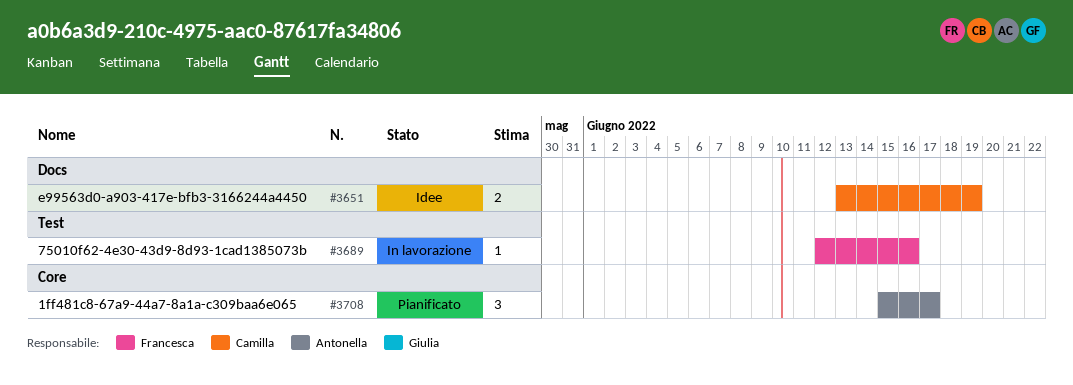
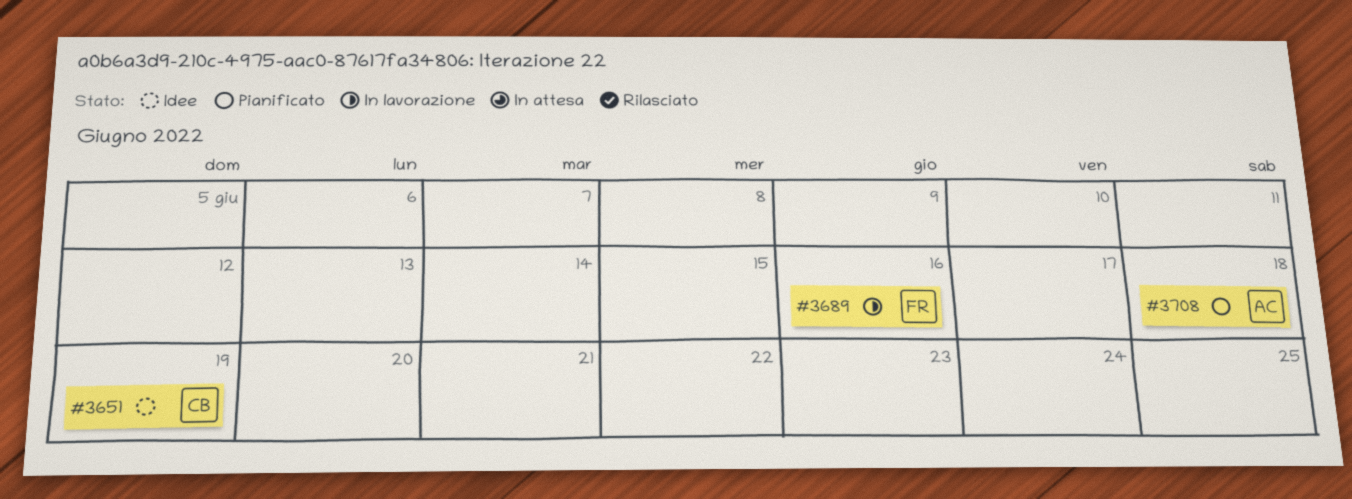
#3708, due: Jun 17 -> Jun 18

